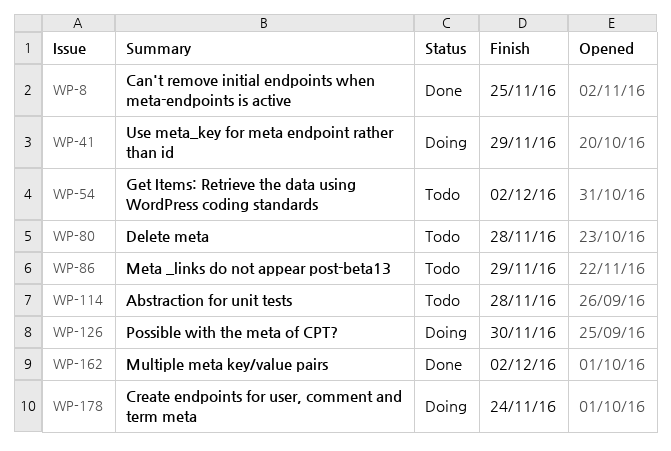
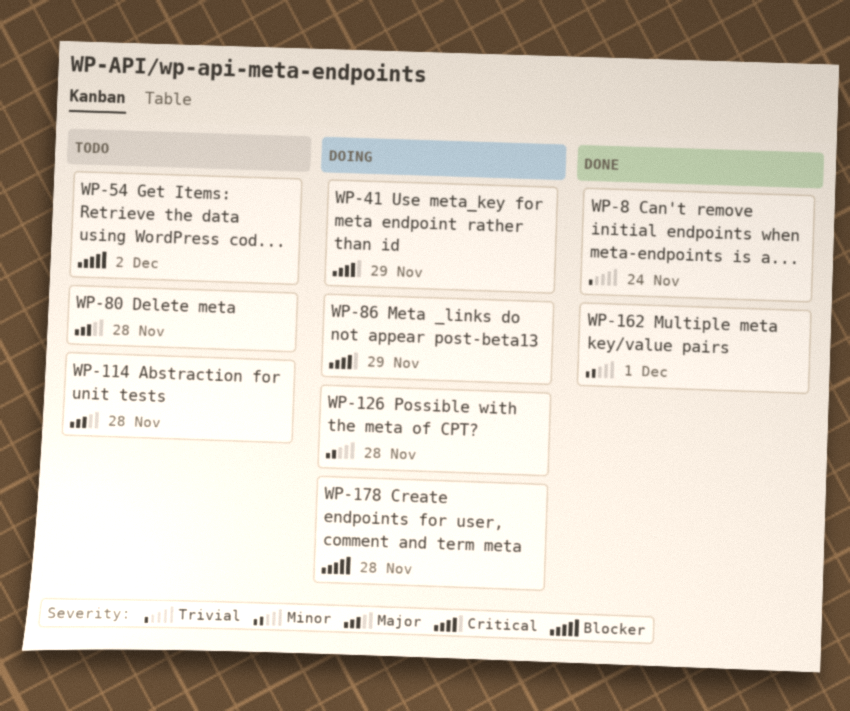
WP-8, due: Nov 25 -> Nov 24
WP-86, status: Todo -> Doing
WP-126, due: Nov 30 -> Nov 28
WP-162, due: Dec 2 -> Dec 1
WP-178, due: Nov 24 -> Nov 28

